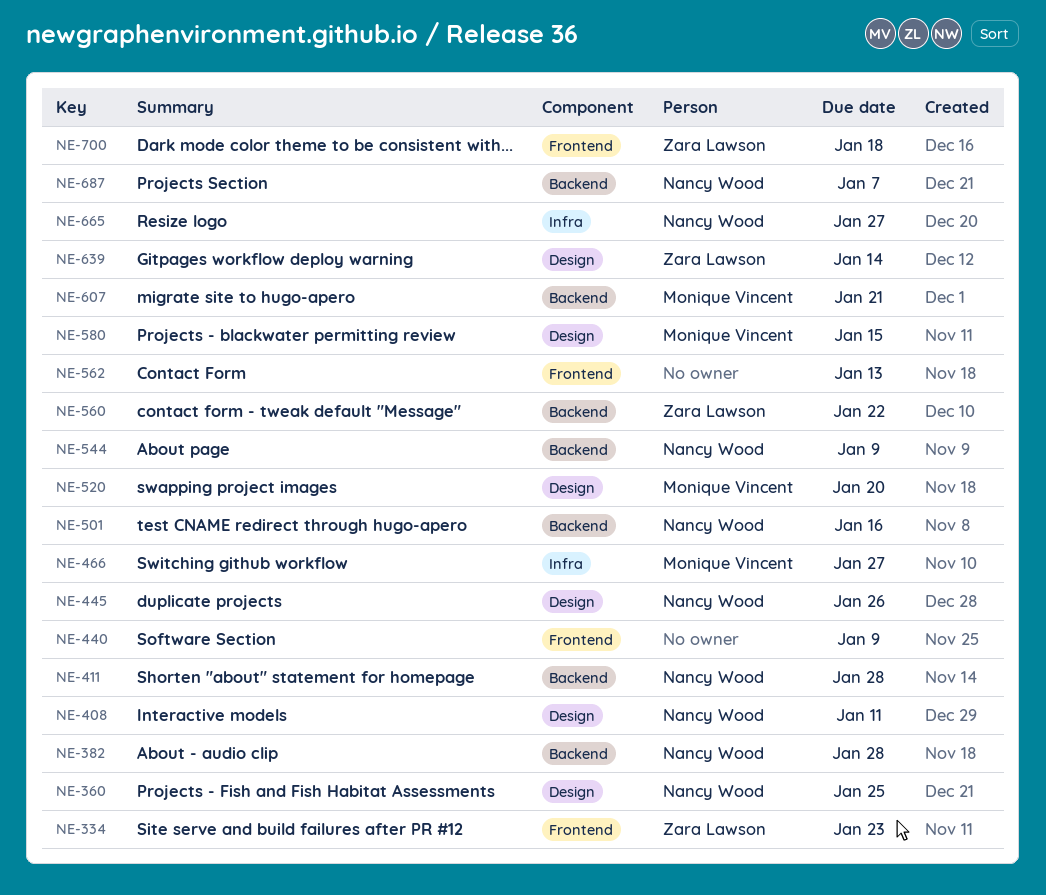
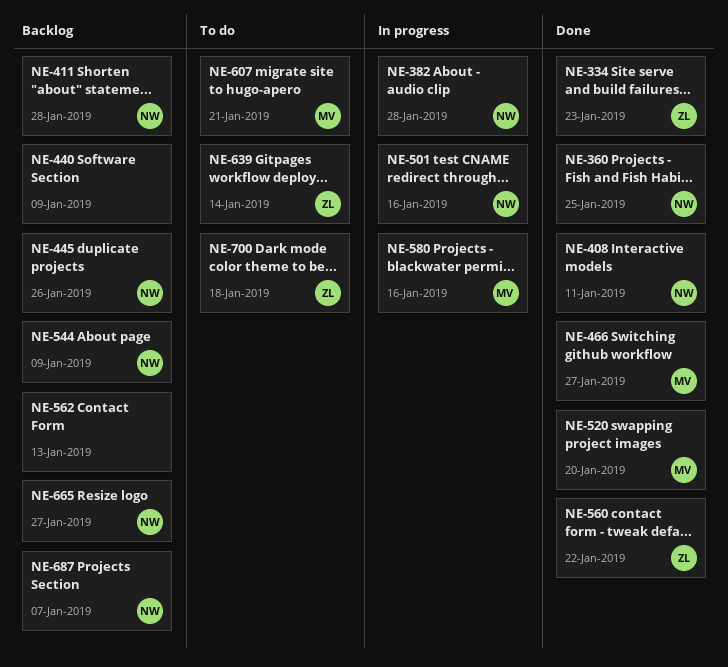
NE-580, due: Jan 15 -> Jan 16

